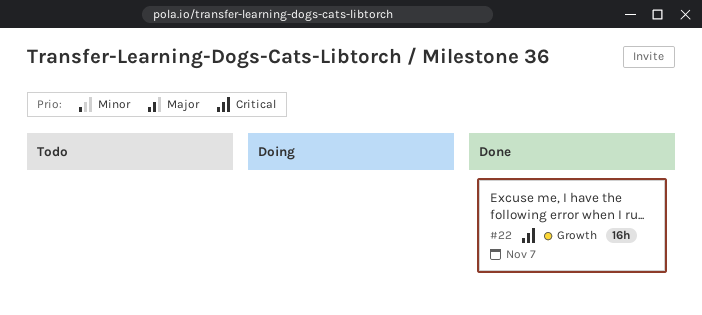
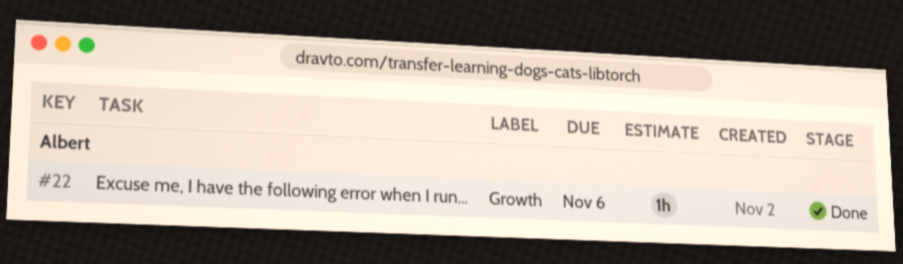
#22, estimate: 16h -> 1h
#22, due: Nov 7 -> Nov 6

